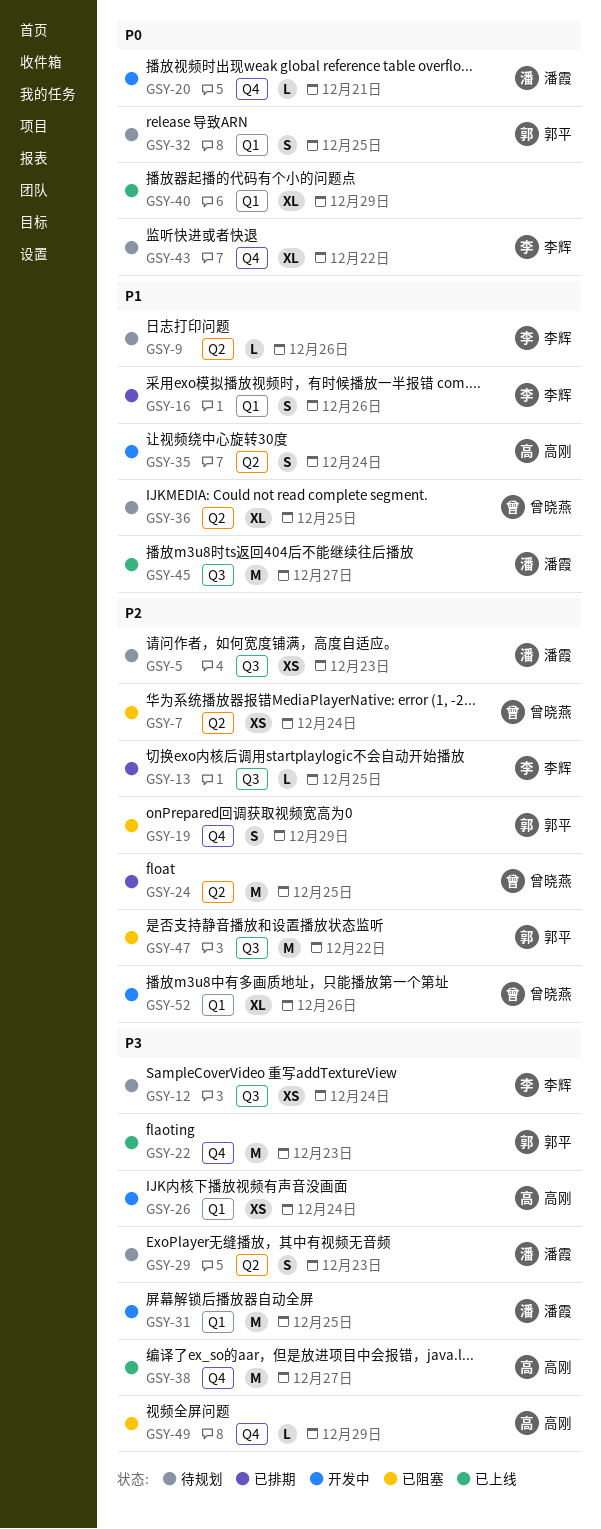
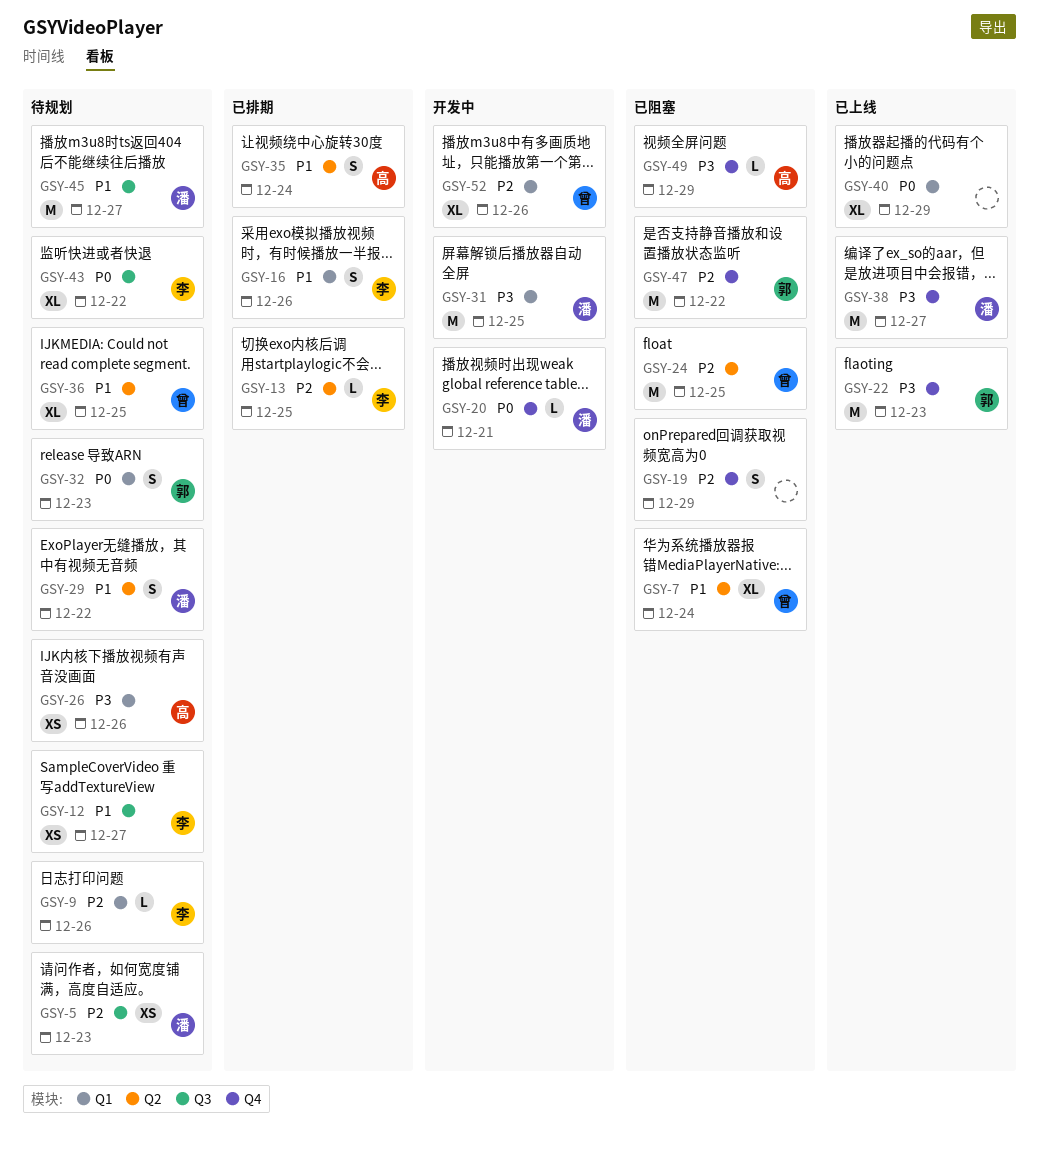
GSY-7, priority: P2 -> P1
GSY-7, estimate: XS -> XL
GSY-9, priority: P1 -> P2
GSY-9, label: Q2 -> Q1
GSY-12, priority: P3 -> P1
GSY-12, due: Dec 24 -> Dec 27
GSY-13, label: Q3 -> Q2
GSY-19, owner: 郭平 -> none
GSY-24, status: 已排期 -> 已阻塞
GSY-26, status: 开发中 -> 待规划
GSY-26, due: Dec 24 -> Dec 26
GSY-29, priority: P3 -> P1
GSY-29, due: Dec 23 -> Dec 22
GSY-32, due: Dec 25 -> Dec 23
GSY-35, status: 开发中 -> 已排期
GSY-38, owner: 高刚 -> 潘霞
GSY-43, label: Q4 -> Q3
GSY-45, status: 已上线 -> 待规划
GSY-47, label: Q3 -> Q4

